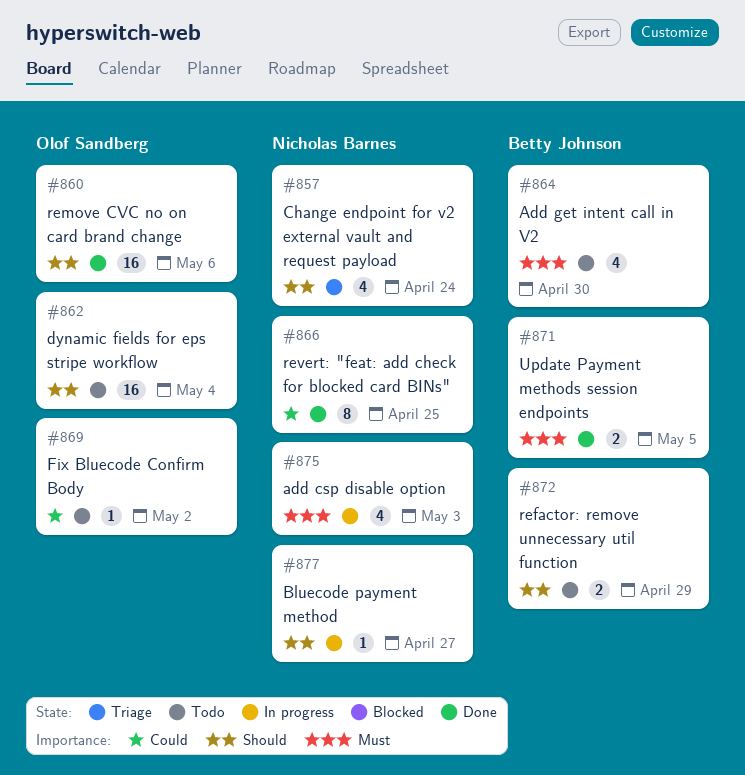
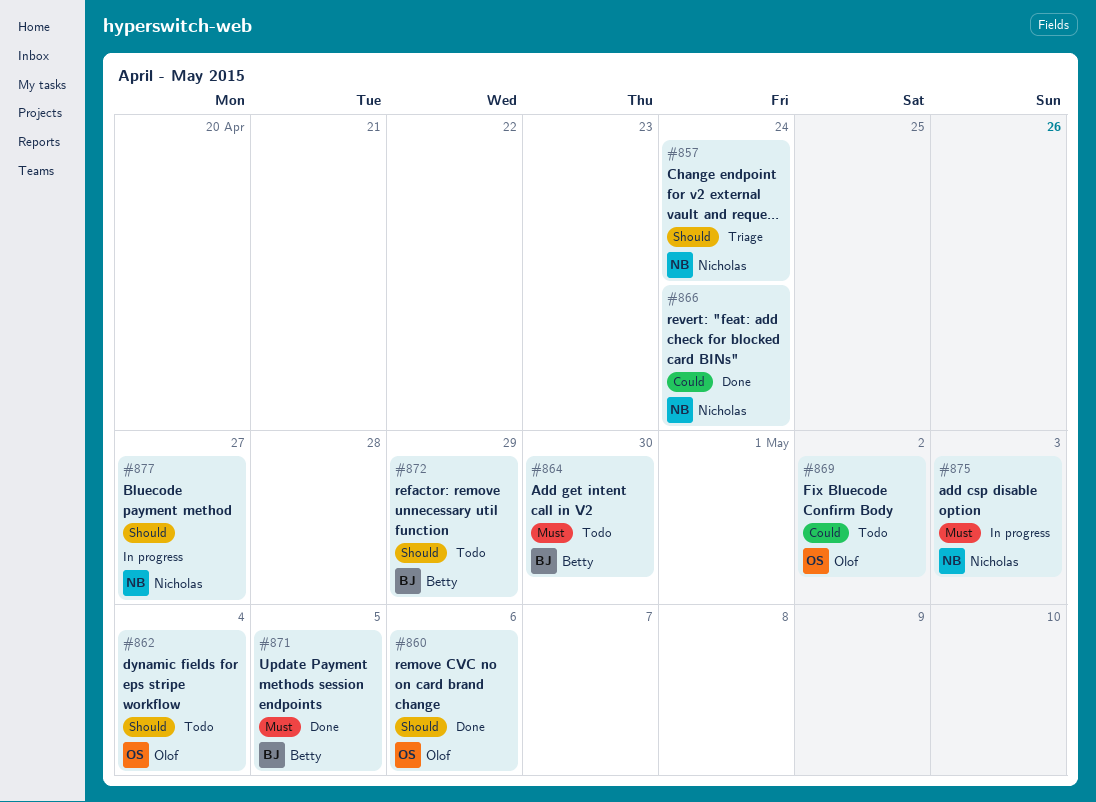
#866, due: Apr 25 -> Apr 24

